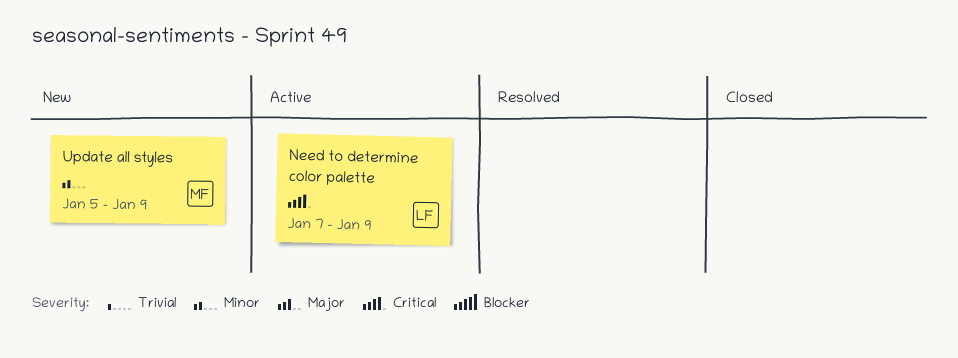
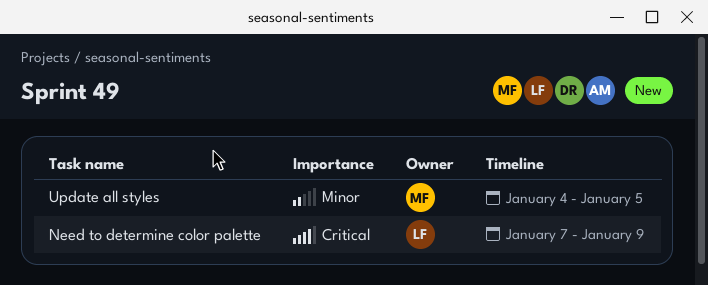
Update all styles, start: Jan 5 -> Jan 4
Update all styles, due: Jan 9 -> Jan 5

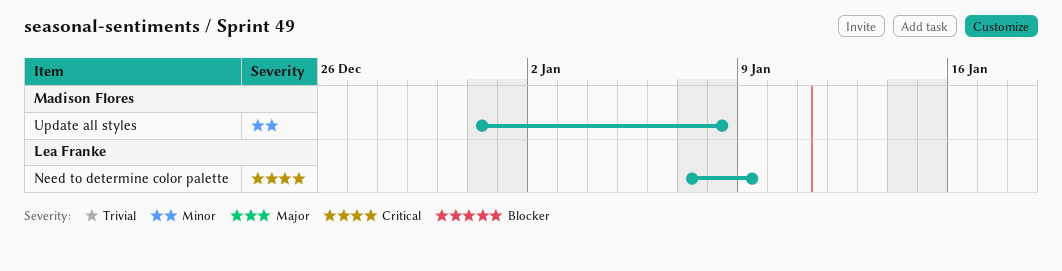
Update all styles, start: Jan 4 -> Dec 31
Update all styles, due: Jan 5 -> Jan 8

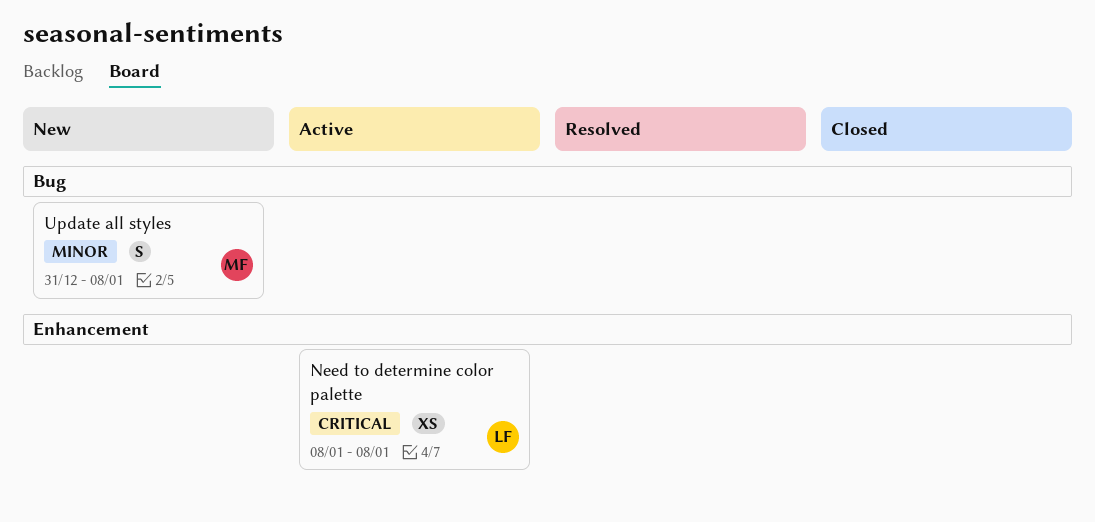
Need to determine color palette, start: Jan 7 -> Jan 8
Need to determine color palette, due: Jan 9 -> Jan 8

